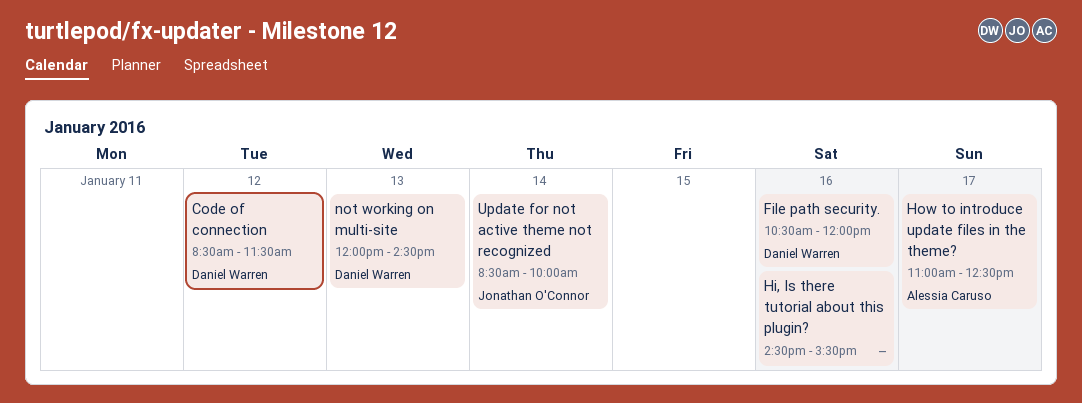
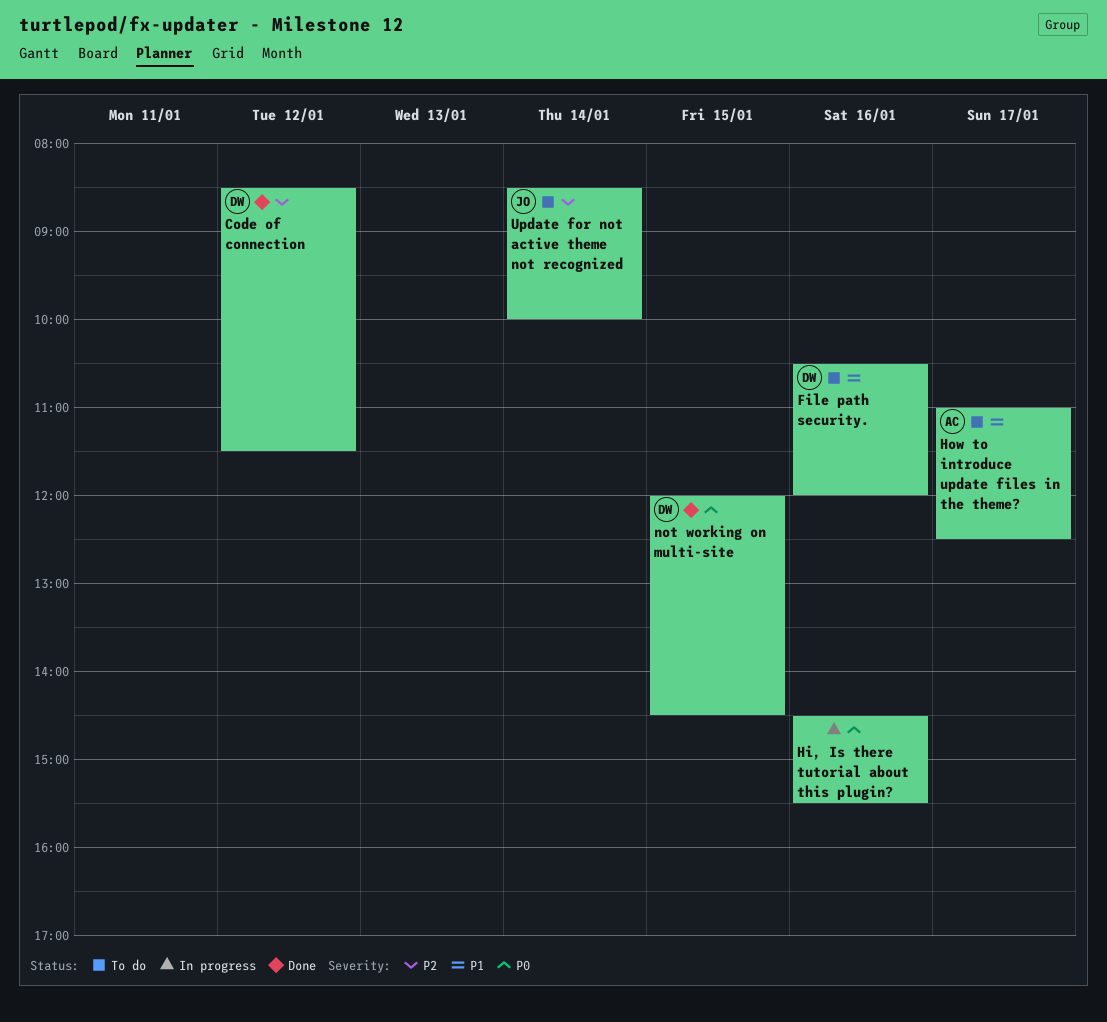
not working on multi-site, day: Jan 13 -> Jan 15

